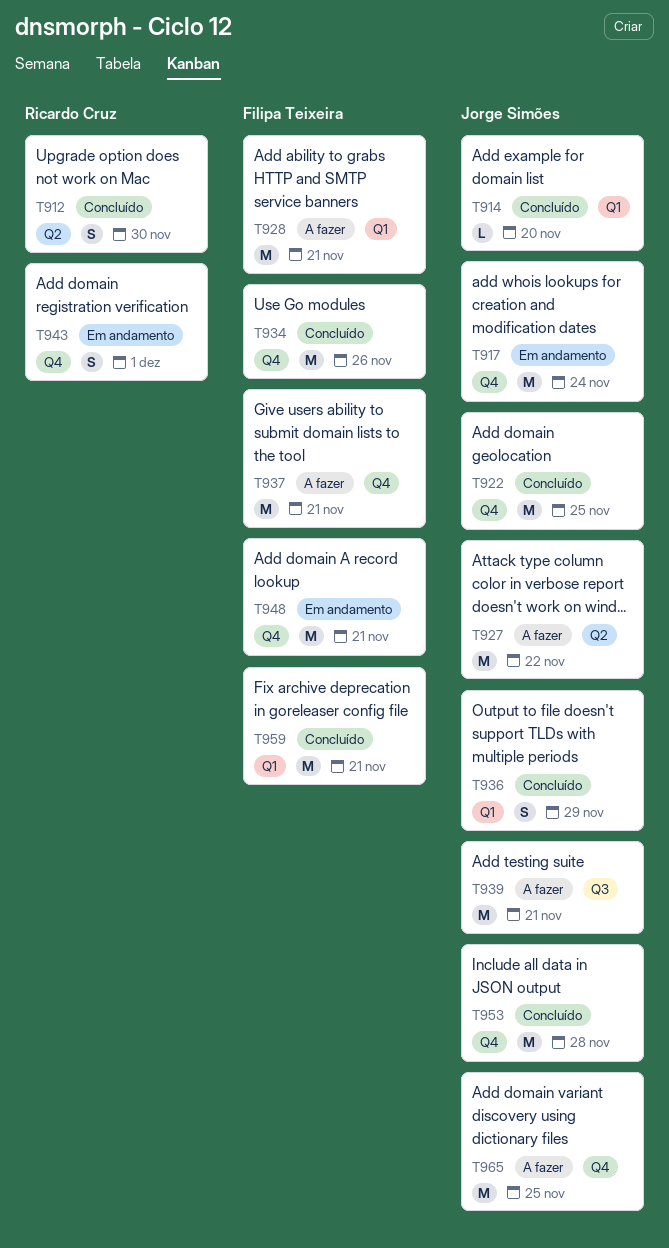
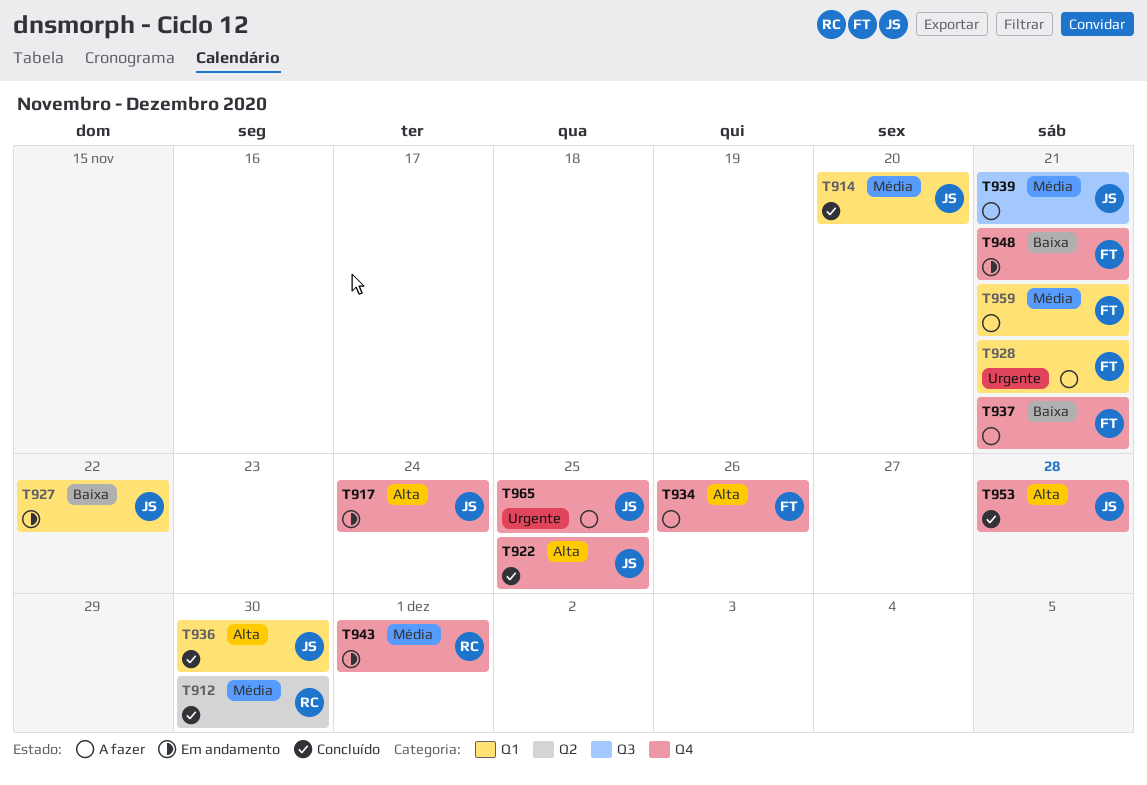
T927, status: A fazer -> Em andamento
T927, label: Q2 -> Q1
T934, status: Concluído -> A fazer
T936, due: Nov 29 -> Nov 30
T959, status: Concluído -> A fazer

